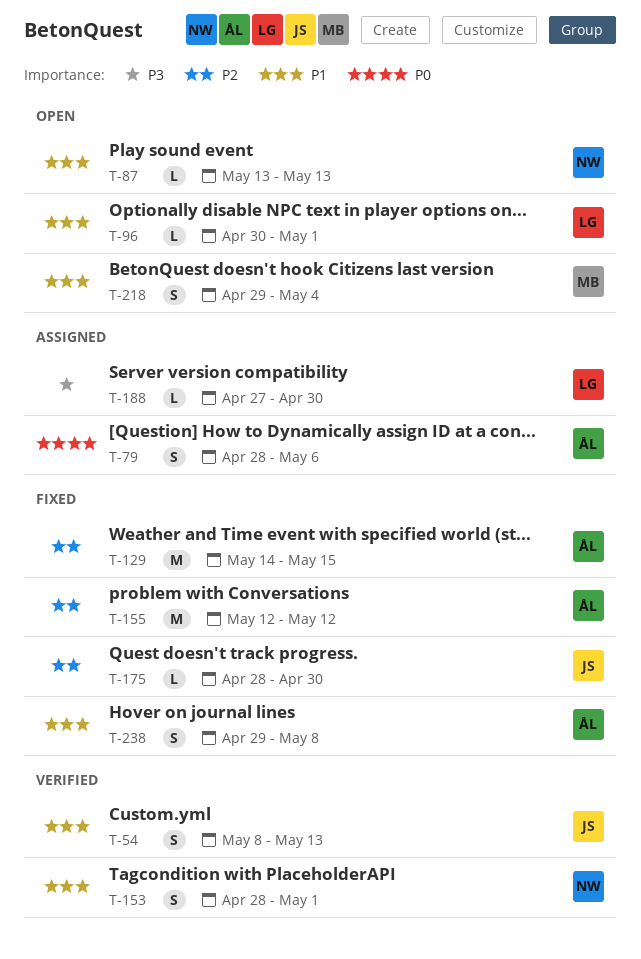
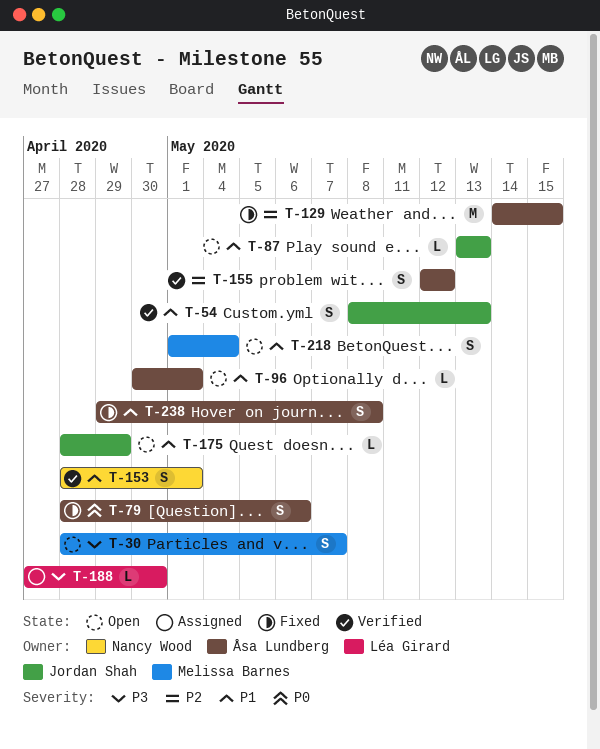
T-30: none -> present
T-79, status: Assigned -> Fixed
T-87, owner: Nancy Wood -> Jordan Shah
T-96, owner: Léa Girard -> Åsa Lundberg
T-155, status: Fixed -> Verified
T-155, estimate: M -> S
T-175, status: Fixed -> Open
T-175, priority: P2 -> P1
T-175, due: Apr 30 -> Apr 29
T-218, start: Apr 29 -> May 1

